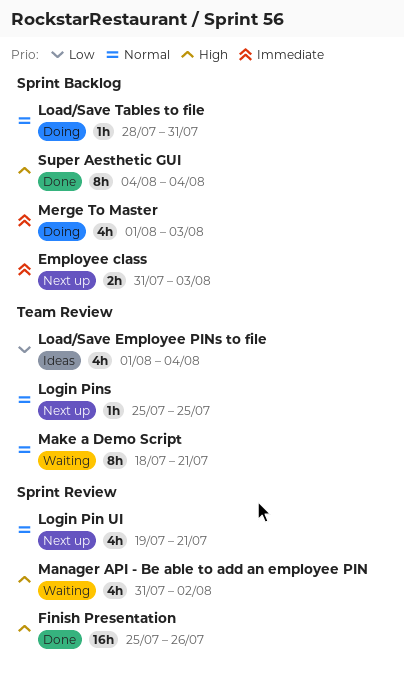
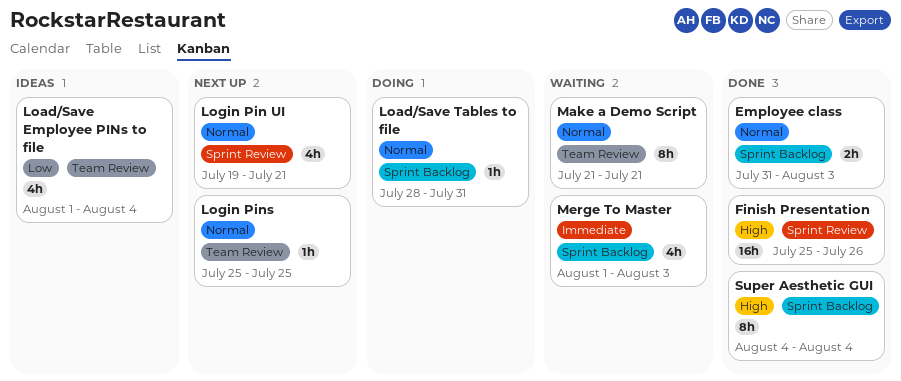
Employee class, status: Next up -> Done
Employee class, priority: Immediate -> Normal
Make a Demo Script, start: Jul 18 -> Jul 21
Manager API - Be able to add an employee PIN: present -> none
Merge To Master, status: Doing -> Waiting

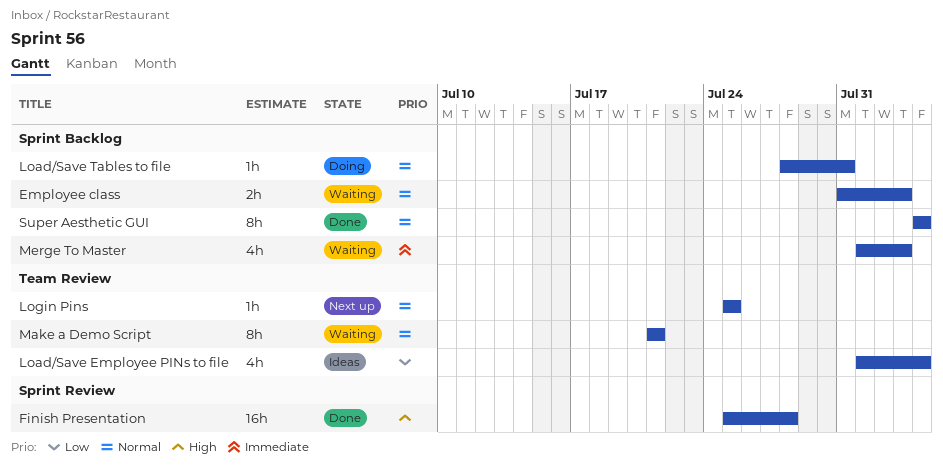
Employee class, status: Done -> Waiting
Finish Presentation, due: Jul 26 -> Jul 28
Login Pin UI: present -> none
Super Aesthetic GUI, priority: High -> Normal

